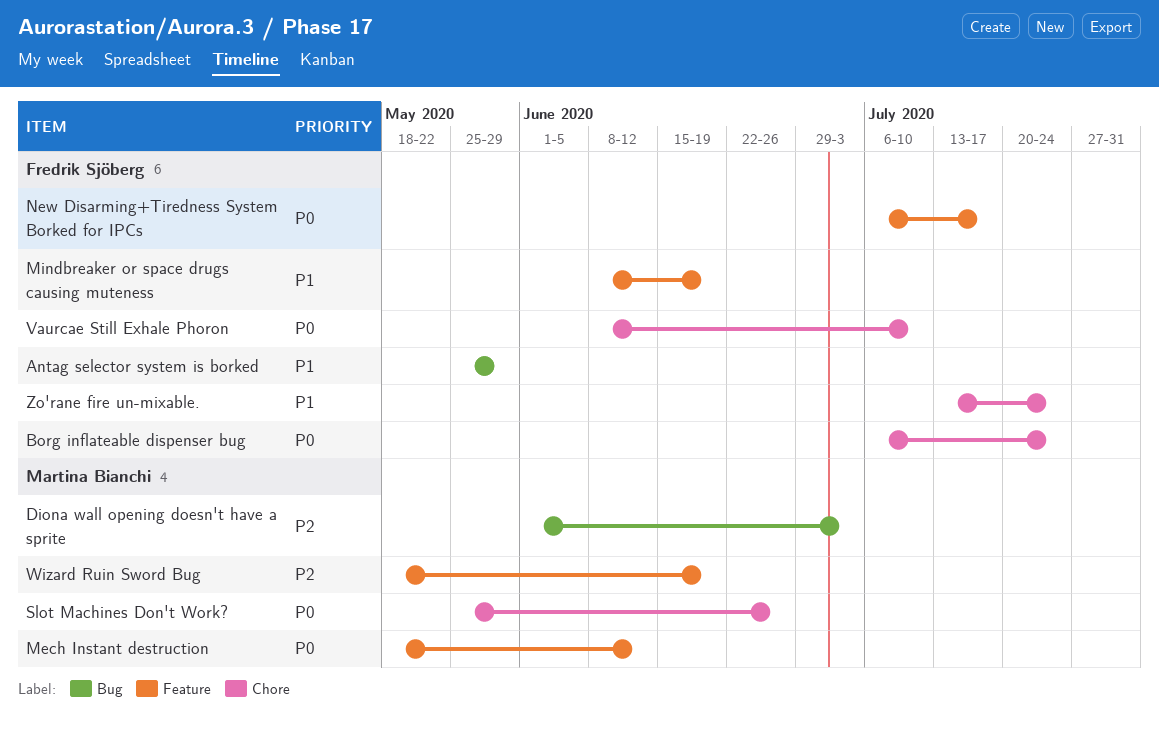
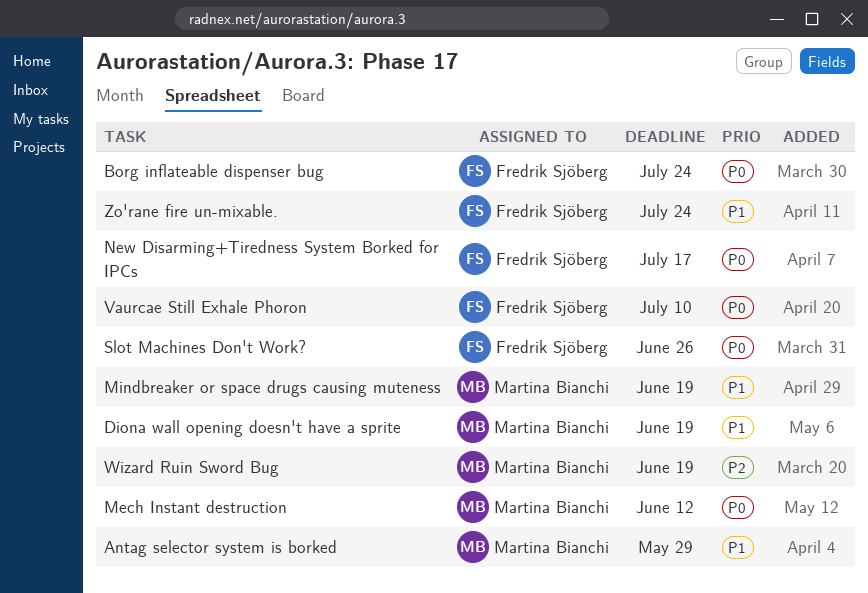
Antag selector system is borked, owner: Fredrik Sjöberg -> Martina Bianchi
Diona wall opening doesn't have a sprite, priority: P2 -> P1
Diona wall opening doesn't have a sprite, due: Jul 3 -> Jun 19
Mindbreaker or space drugs causing muteness, owner: Fredrik Sjöberg -> Martina Bianchi
Slot Machines Don't Work?, owner: Martina Bianchi -> Fredrik Sjöberg

